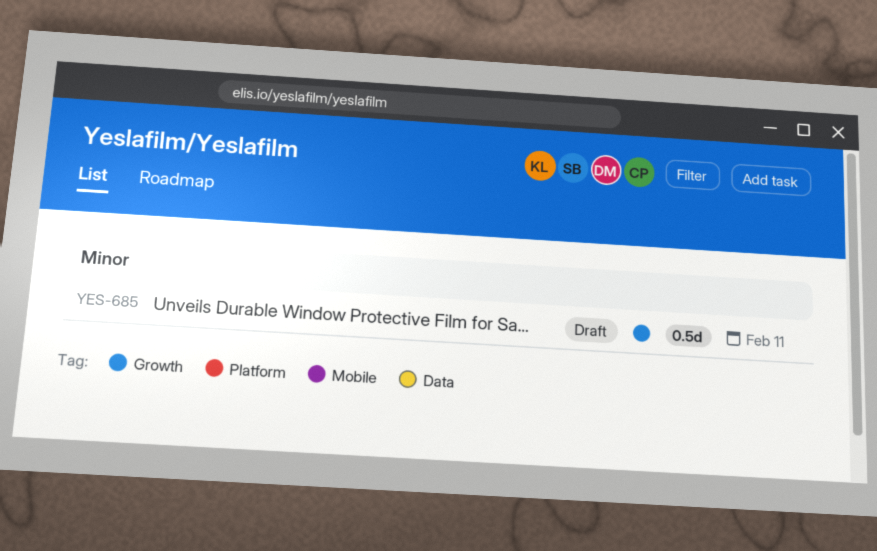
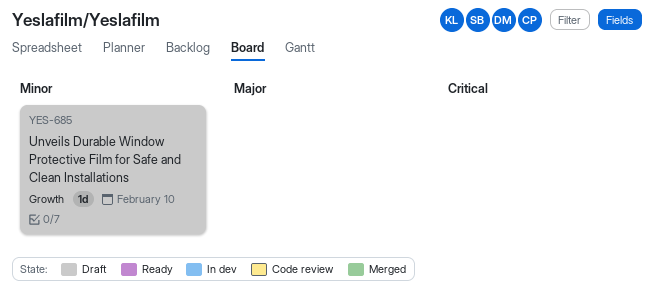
YES-685, estimate: 0.5d -> 1d
YES-685, due: Feb 11 -> Feb 10

